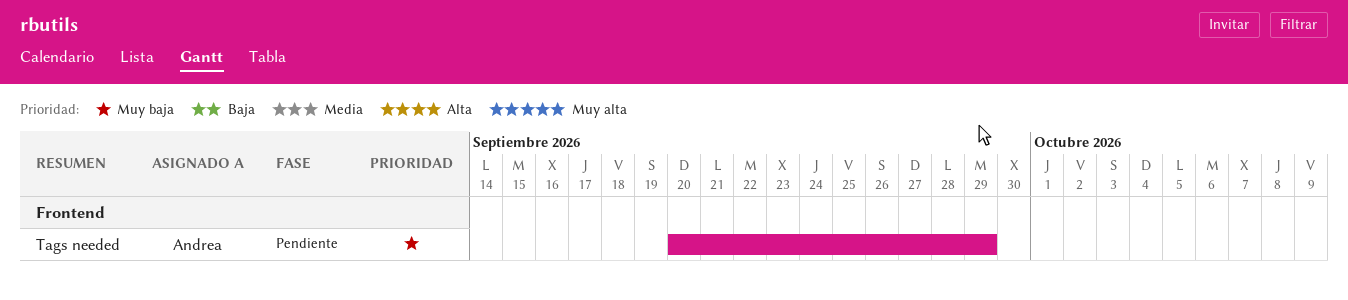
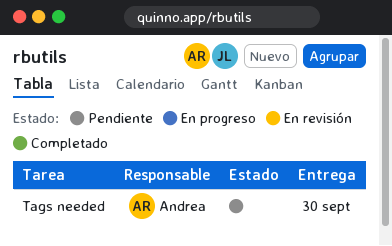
Tags needed, due: Sep 29 -> Sep 30

